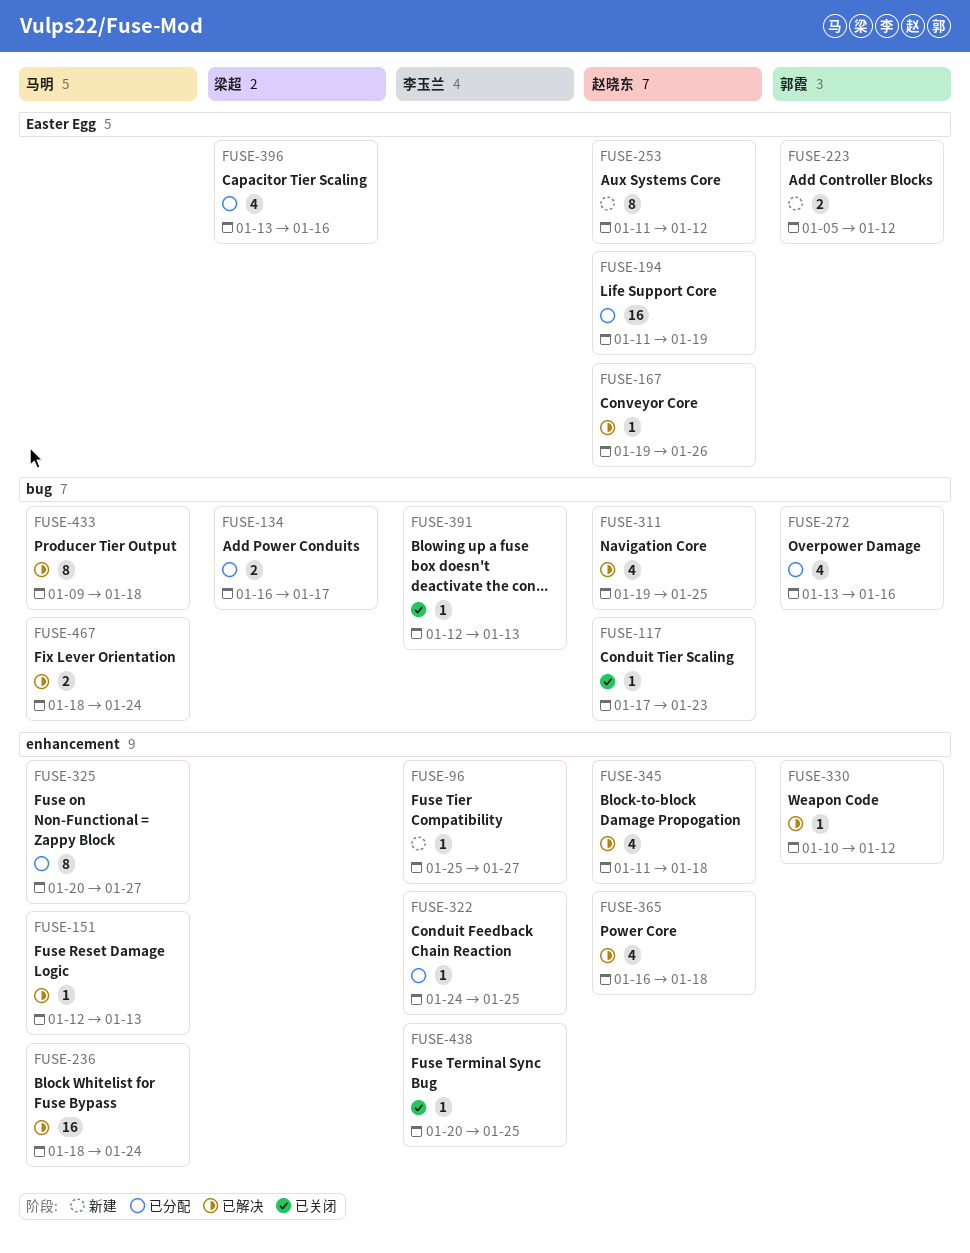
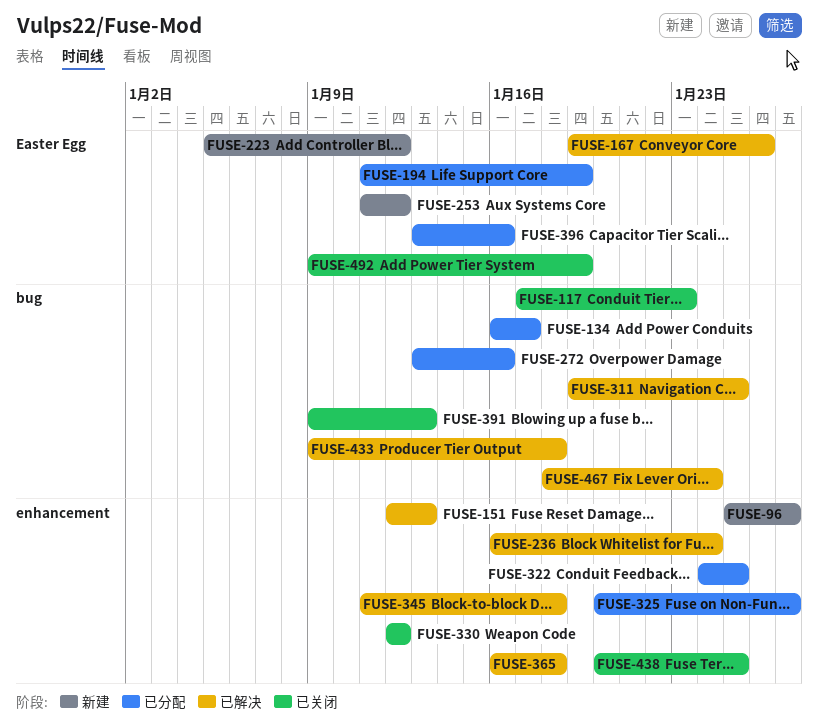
FUSE-236, start: Jan 18 -> Jan 16
FUSE-330, status: 已解决 -> 已关闭
FUSE-330, start: Jan 10 -> Jan 12
FUSE-391, start: Jan 12 -> Jan 9
FUSE-492: none -> present

